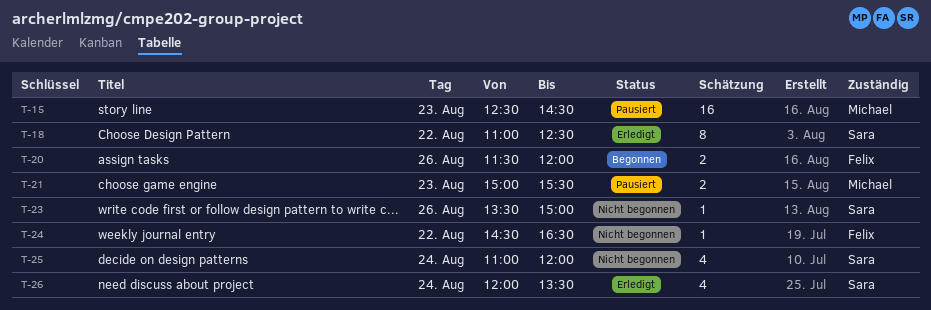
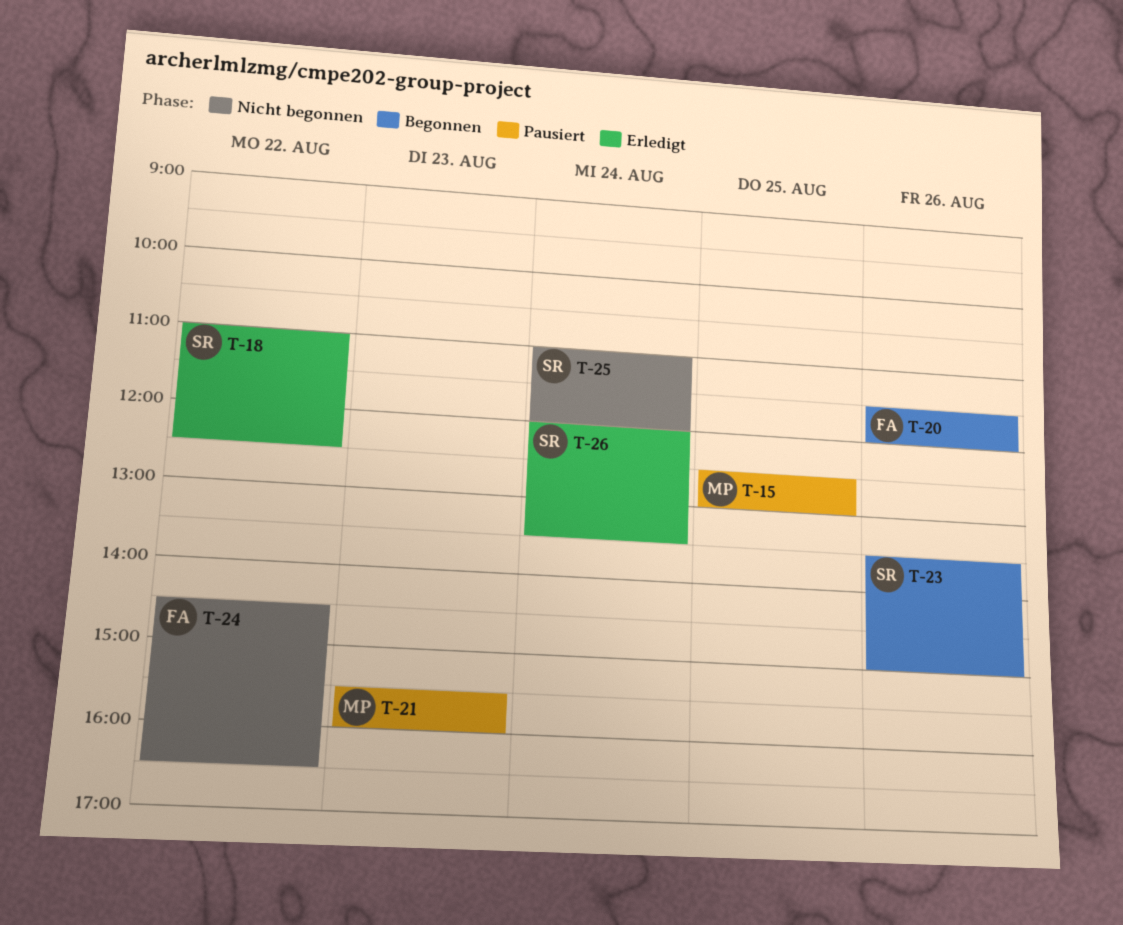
T-15, day: Aug 23 -> Aug 25
T-15, ends: 14:30 -> 13:00
T-21, begins: 15:00 -> 15:30
T-21, ends: 15:30 -> 16:00
T-23, status: Nicht begonnen -> Begonnen

